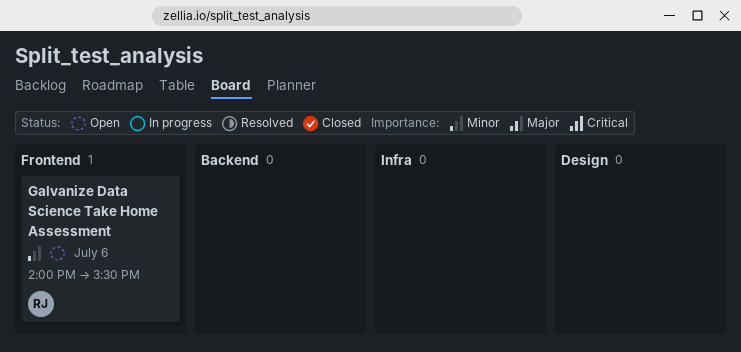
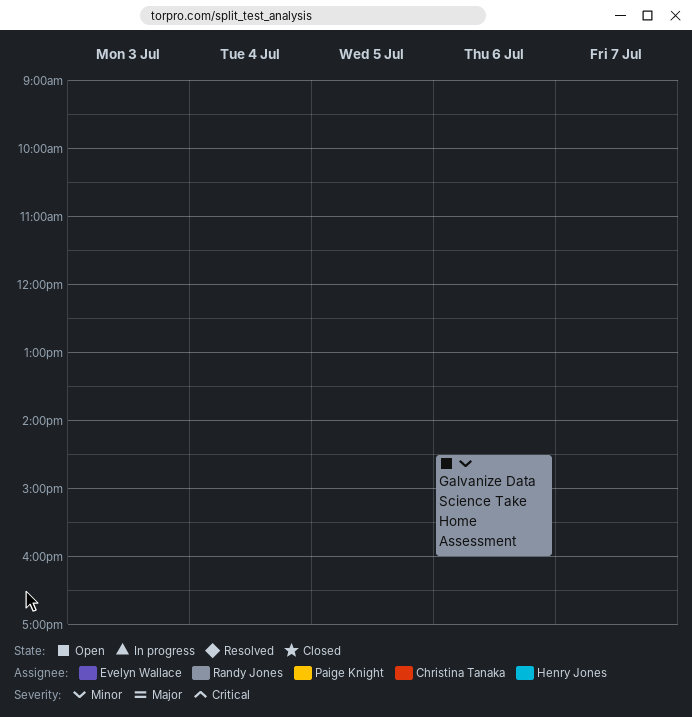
Galvanize Data Science Take Home Assessment, begins: 14:00 -> 14:30
Galvanize Data Science Take Home Assessment, ends: 15:30 -> 16:00

